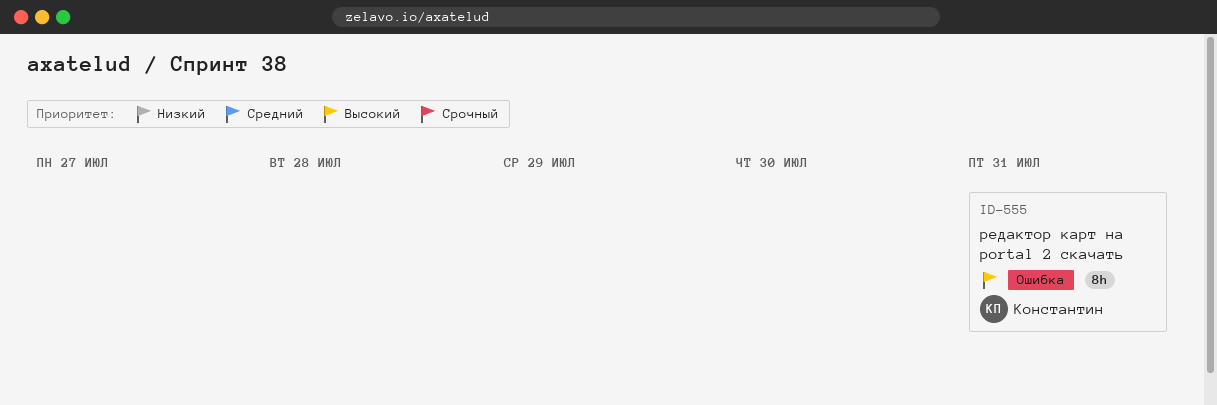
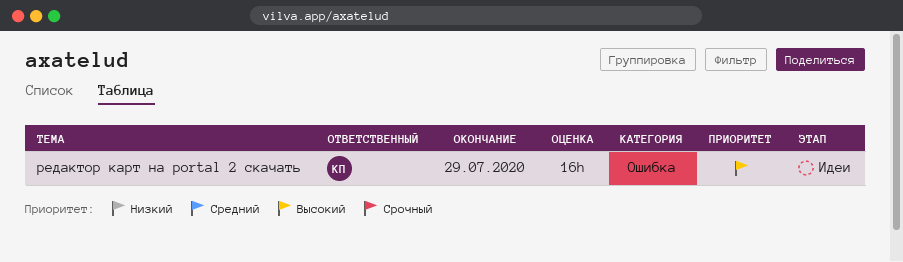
редактор карт на portal 2 скачать, estimate: 8h -> 16h
редактор карт на portal 2 скачать, due: Jul 31 -> Jul 29

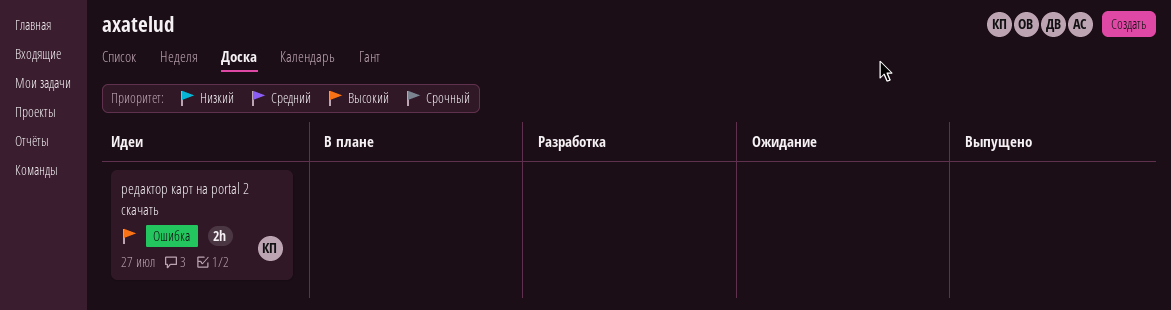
редактор карт на portal 2 скачать, estimate: 16h -> 2h
редактор карт на portal 2 скачать, due: Jul 29 -> Jul 27

